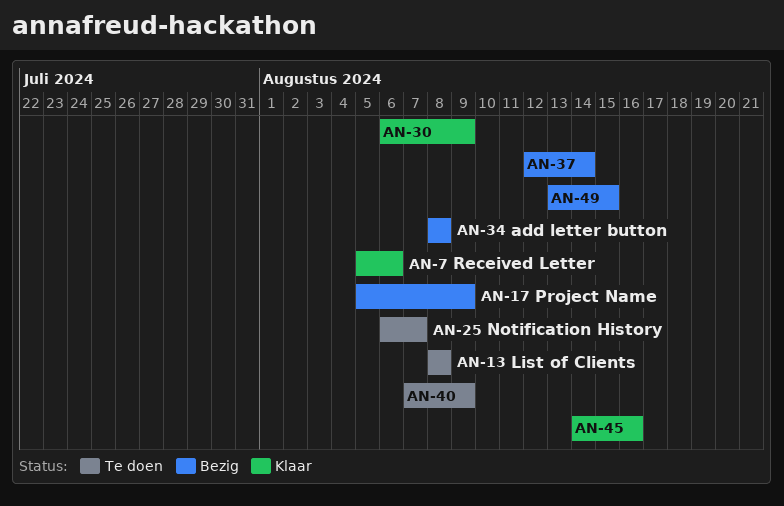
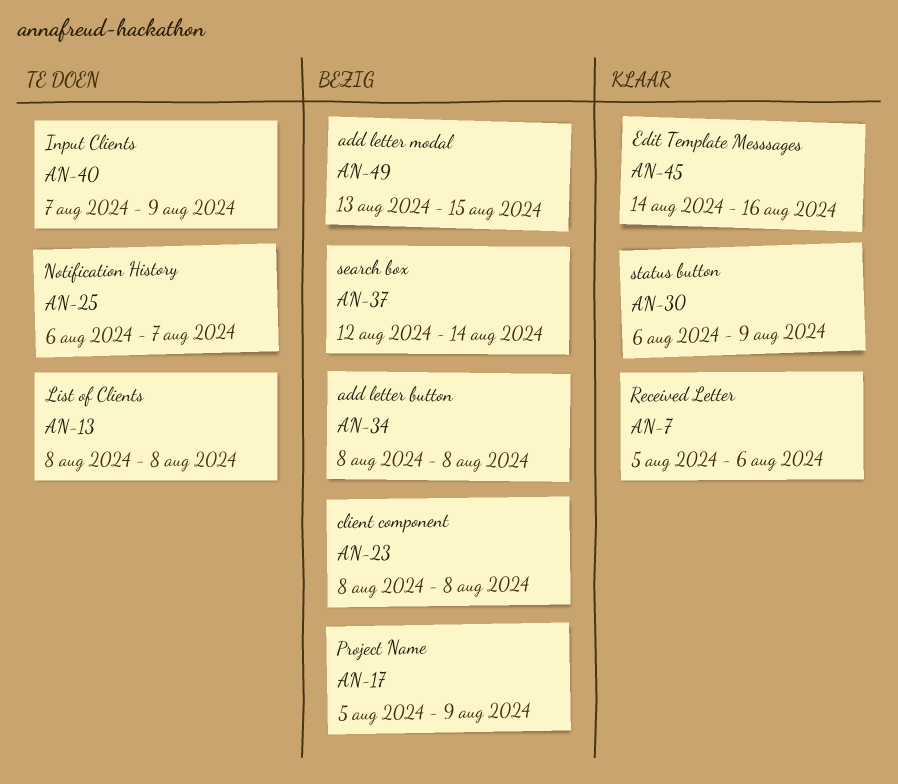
AN-23: none -> present

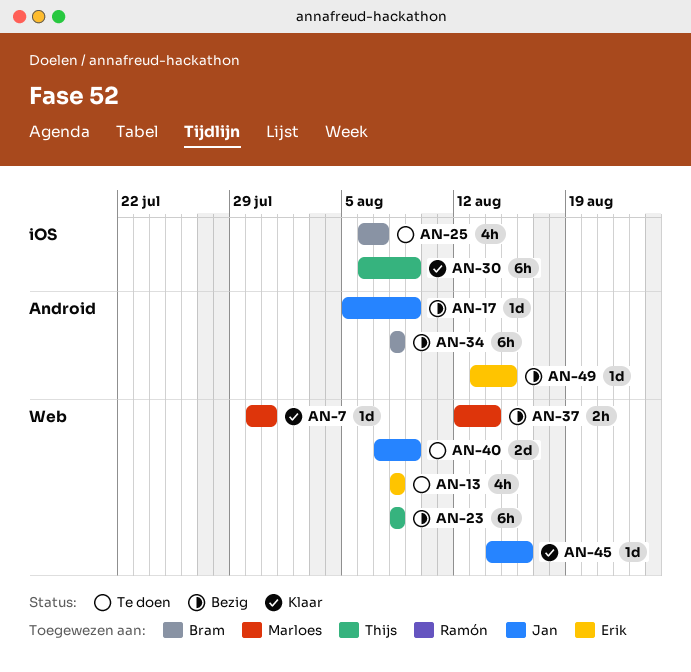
AN-7, start: Aug 5 -> Jul 30
AN-7, due: Aug 6 -> Jul 31

